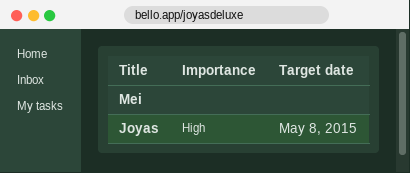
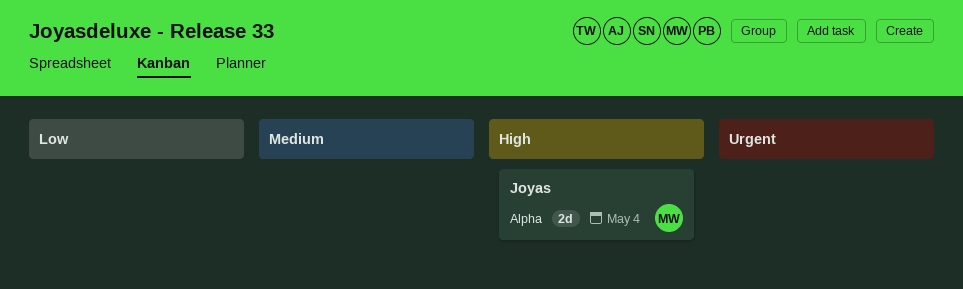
Joyas, due: May 8 -> May 4

